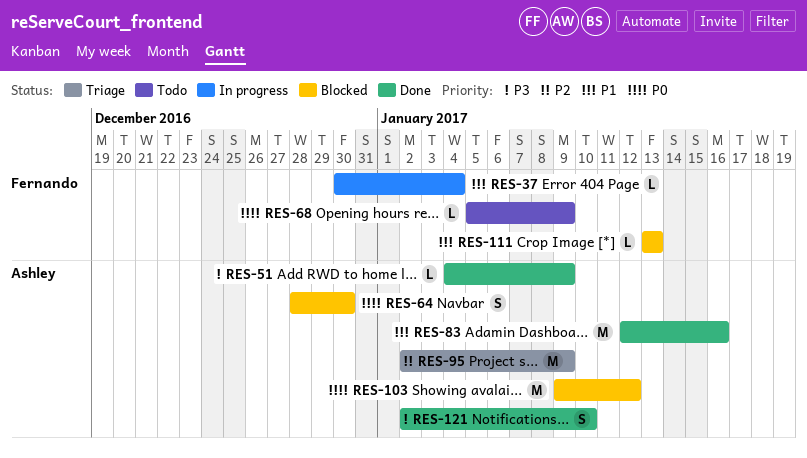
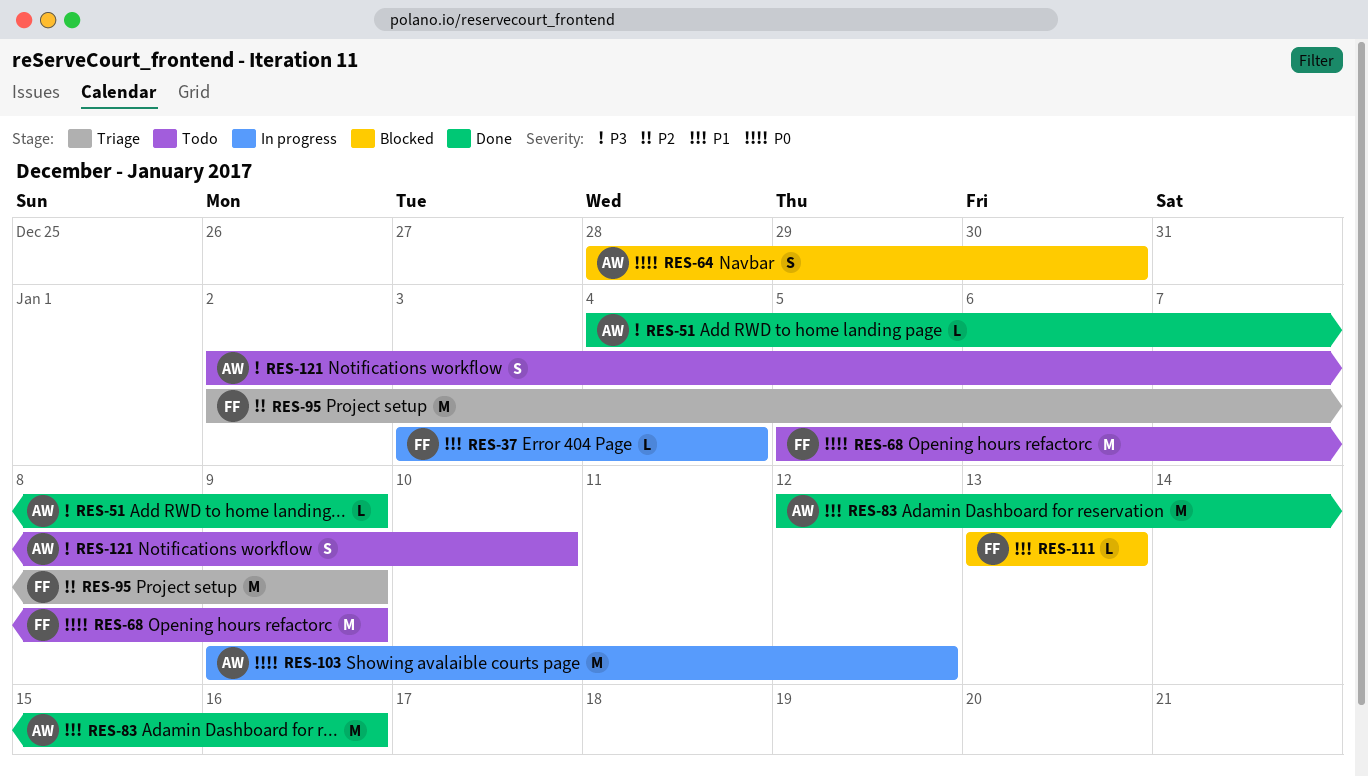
RES-37, start: Dec 30 -> Jan 3
RES-68, estimate: L -> M
RES-95, owner: Ashley -> Fernando
RES-103, status: Blocked -> In progress
RES-121, status: Done -> Todo

